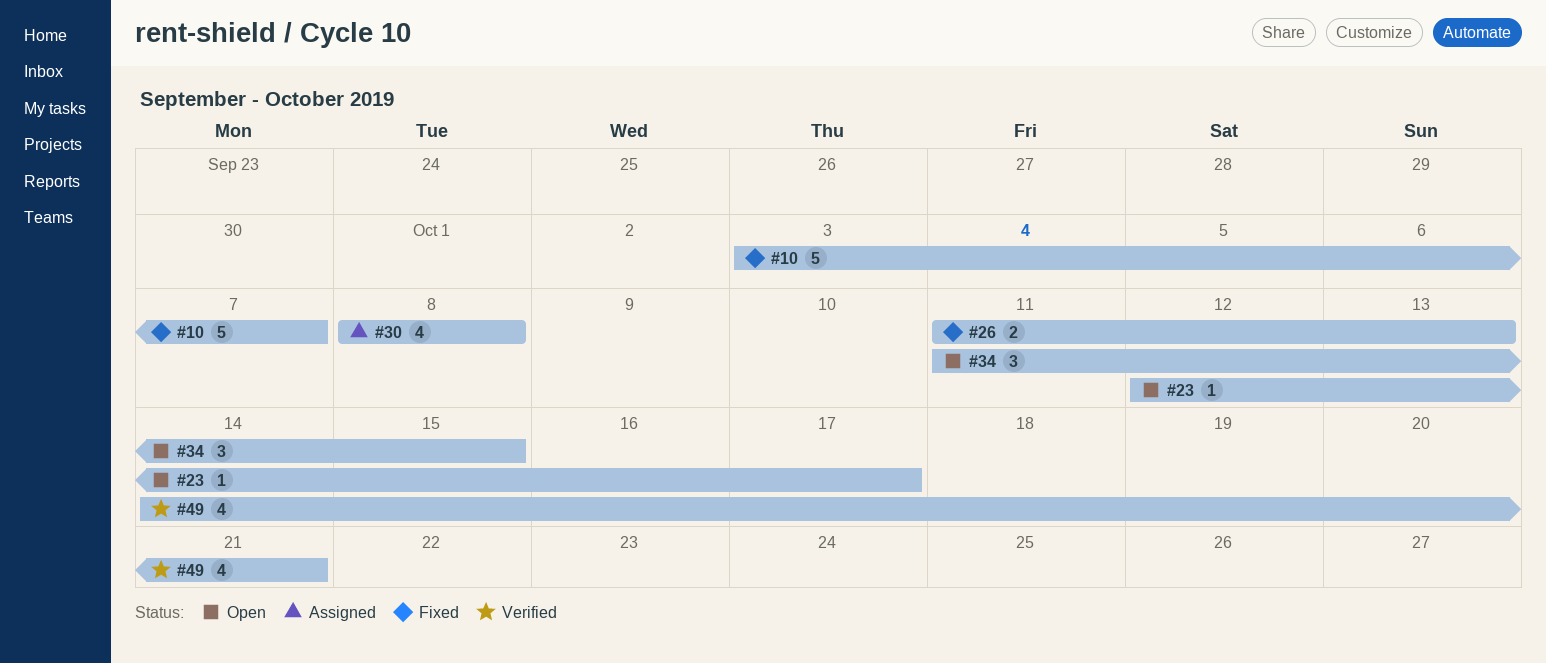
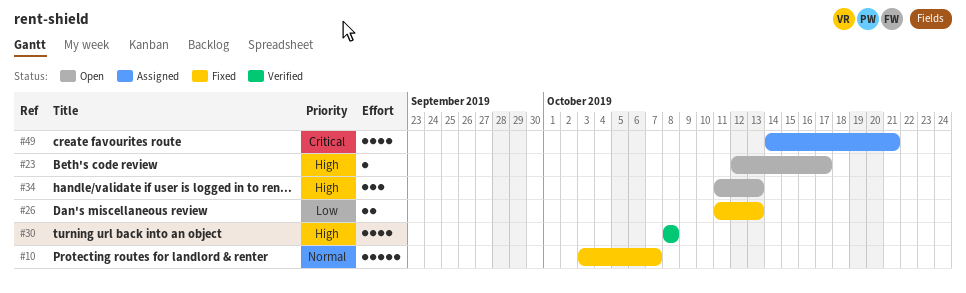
#30, status: Assigned -> Verified
#34, due: Oct 15 -> Oct 13
#49, status: Verified -> Assigned

